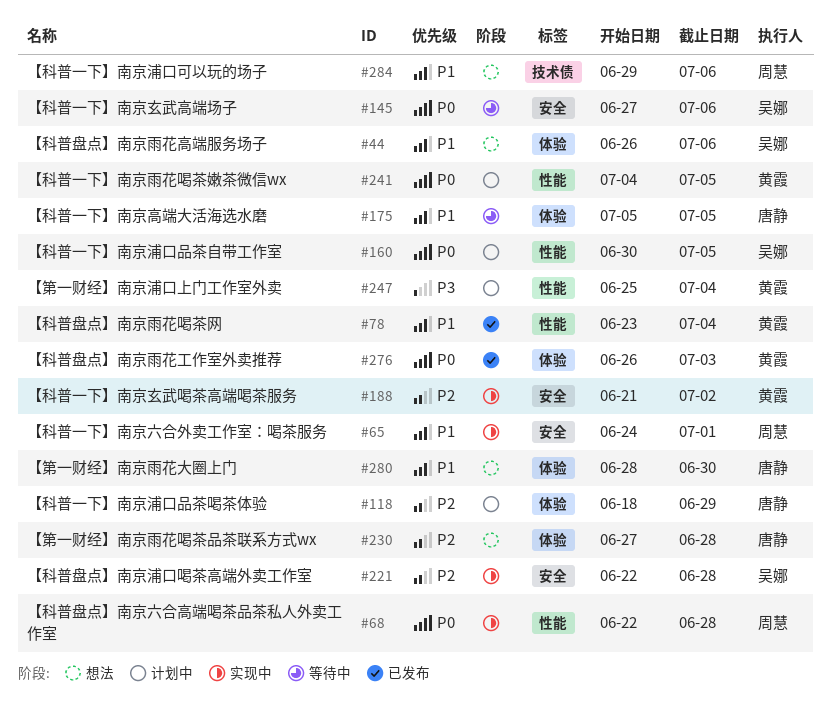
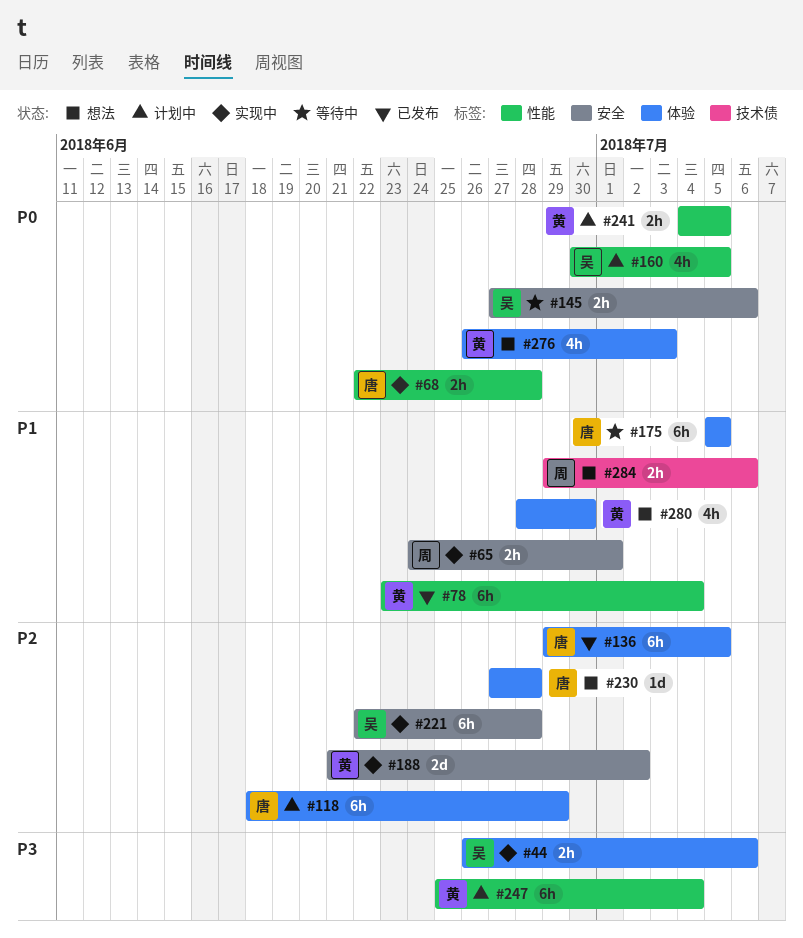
#44, status: 想法 -> 实现中
#44, priority: P1 -> P3
#68, owner: 周慧 -> 唐静
#136: none -> present
#276, status: 已发布 -> 想法
#280, owner: 唐静 -> 黄霞

